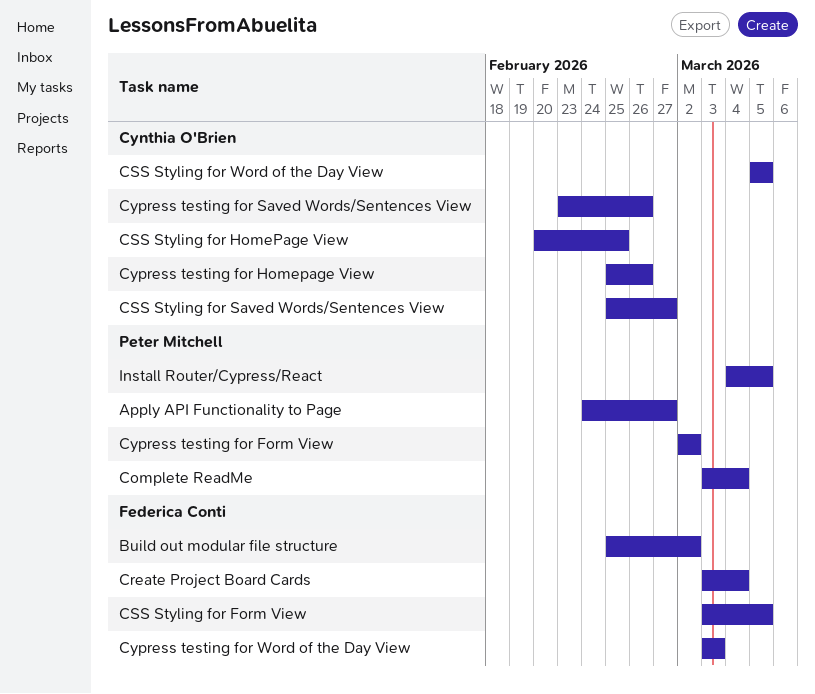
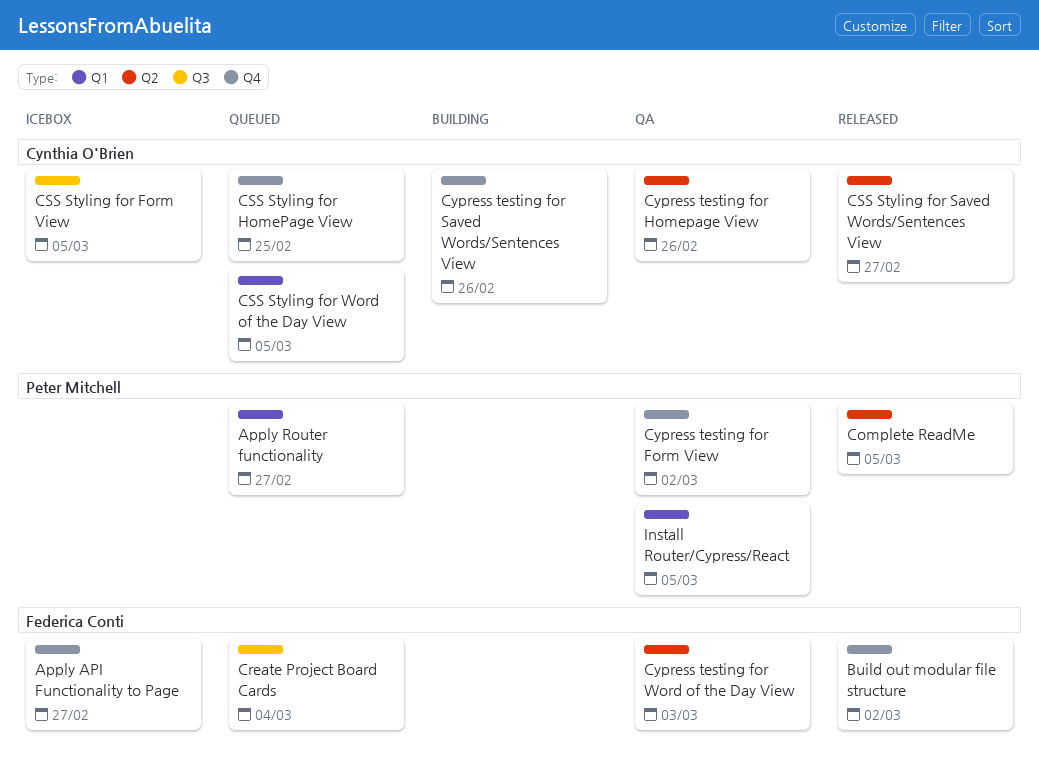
Apply API Functionality to Page, owner: Peter Mitchell -> Federica Conti
Apply Router functionality: none -> present
Complete ReadMe, due: Mar 4 -> Mar 5
CSS Styling for Form View, owner: Federica Conti -> Cynthia O'Brien

